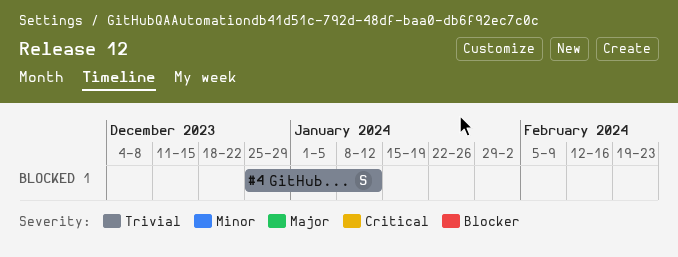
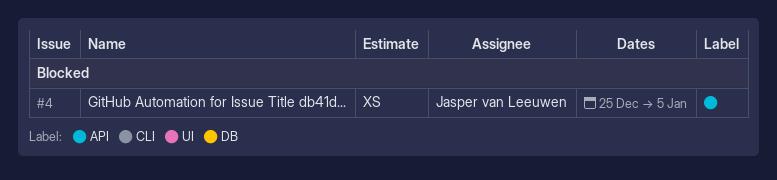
#4, estimate: S -> XS
#4, due: Jan 12 -> Jan 5

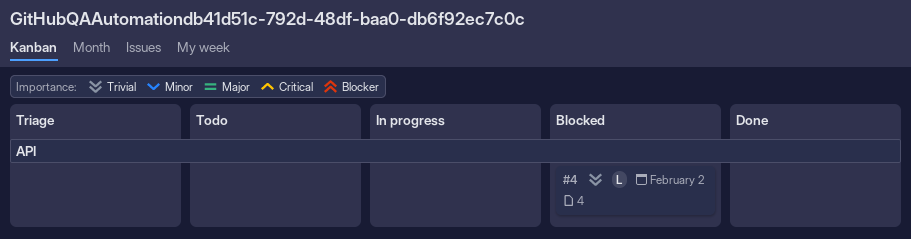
#4, estimate: XS -> L
#4, due: Jan 5 -> Feb 2

